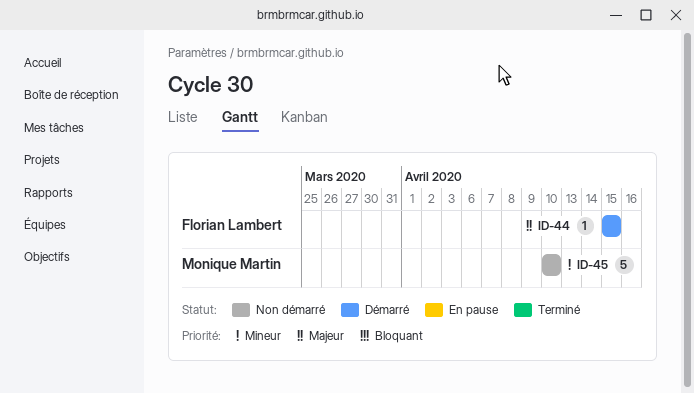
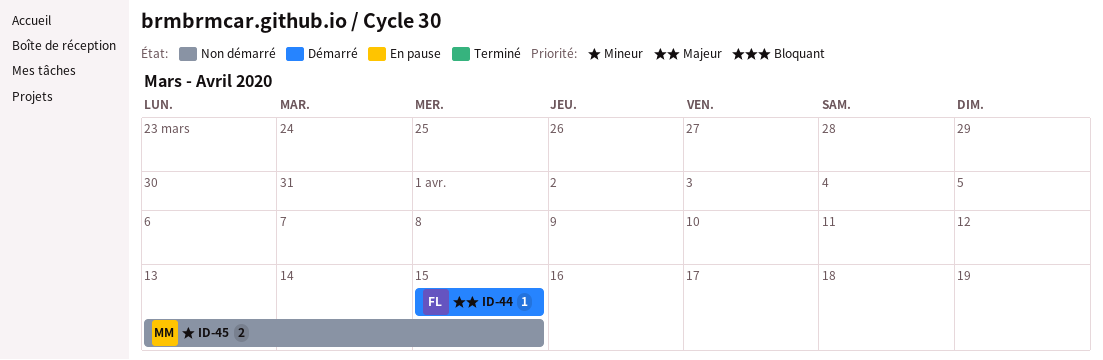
ID-45, estimate: 5 -> 2
ID-45, start: Apr 10 -> Apr 13
ID-45, due: Apr 10 -> Apr 15

